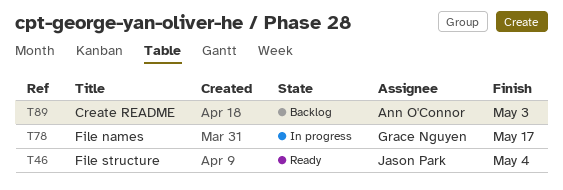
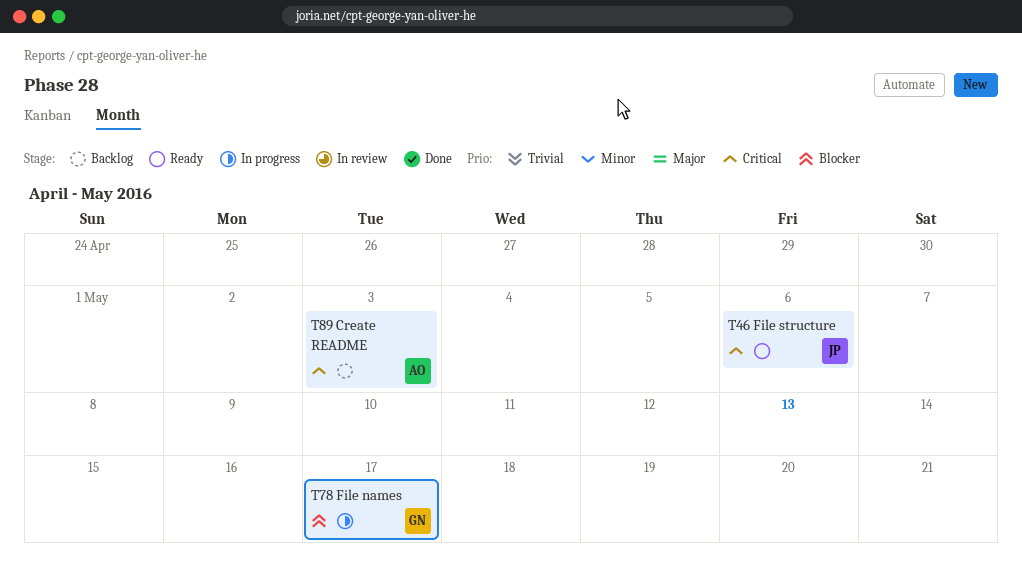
T46, due: May 4 -> May 6

